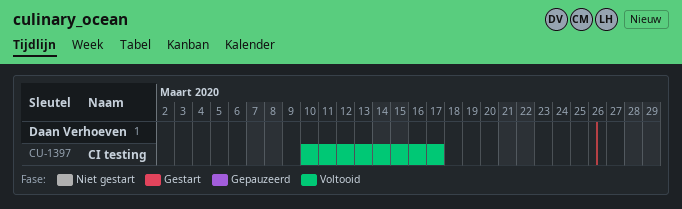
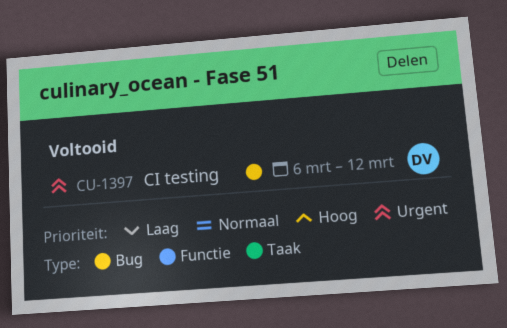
CU-1397, start: Mar 10 -> Mar 6
CU-1397, due: Mar 17 -> Mar 12

